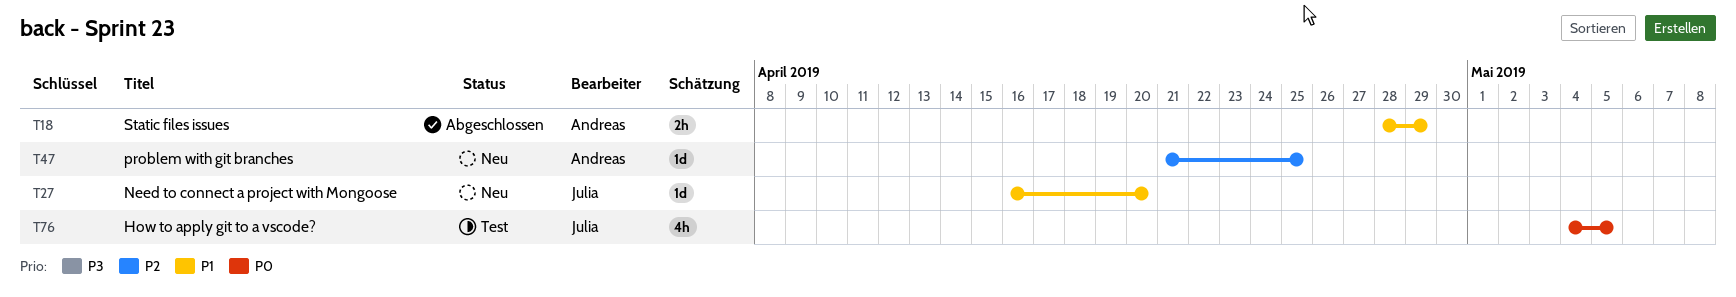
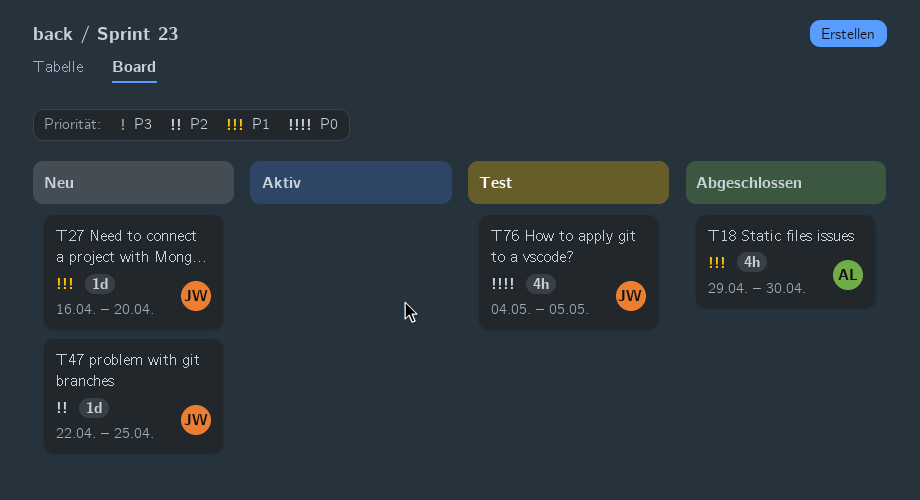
T18, estimate: 2h -> 4h
T18, start: Apr 28 -> Apr 29
T18, due: Apr 29 -> Apr 30
T47, owner: Andreas -> Julia
T47, start: Apr 21 -> Apr 22

